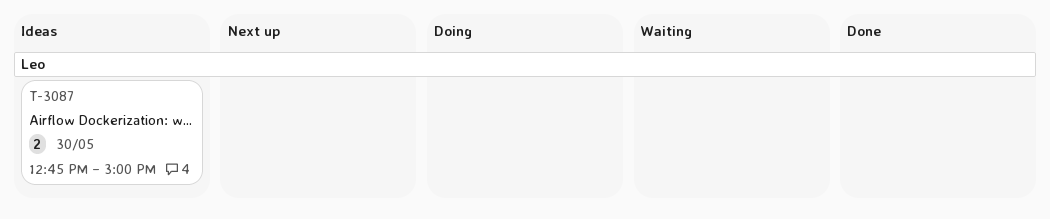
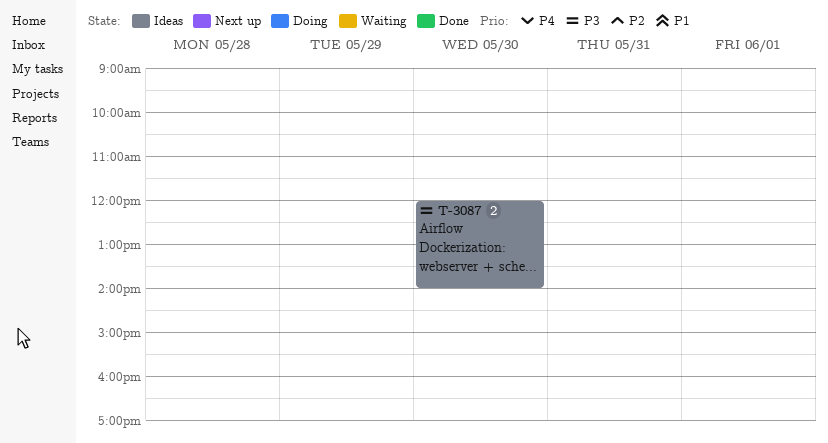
T-3087, begins: 12:45 -> 12:00
T-3087, ends: 15:00 -> 14:00

